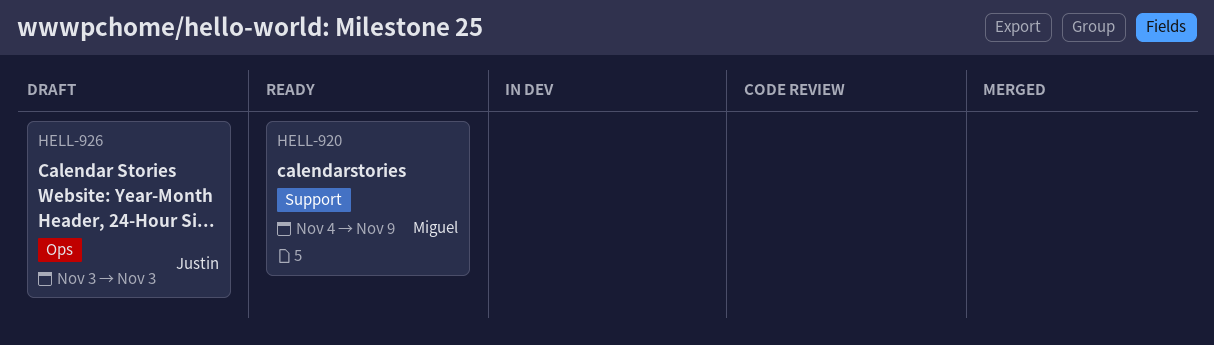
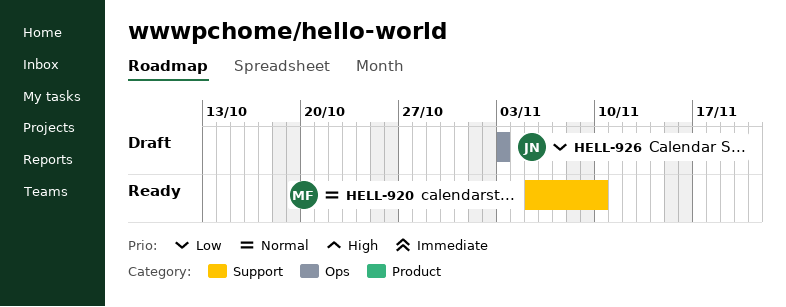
HELL-920, start: Nov 4 -> Nov 5
HELL-920, due: Nov 9 -> Nov 10

